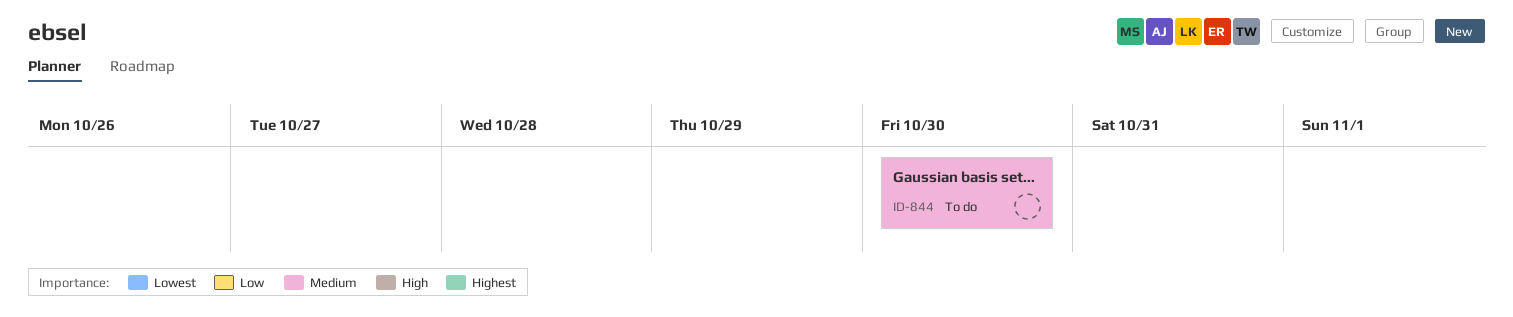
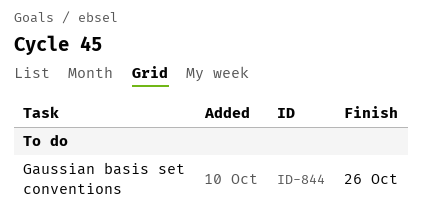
ID-844, due: Oct 30 -> Oct 26

